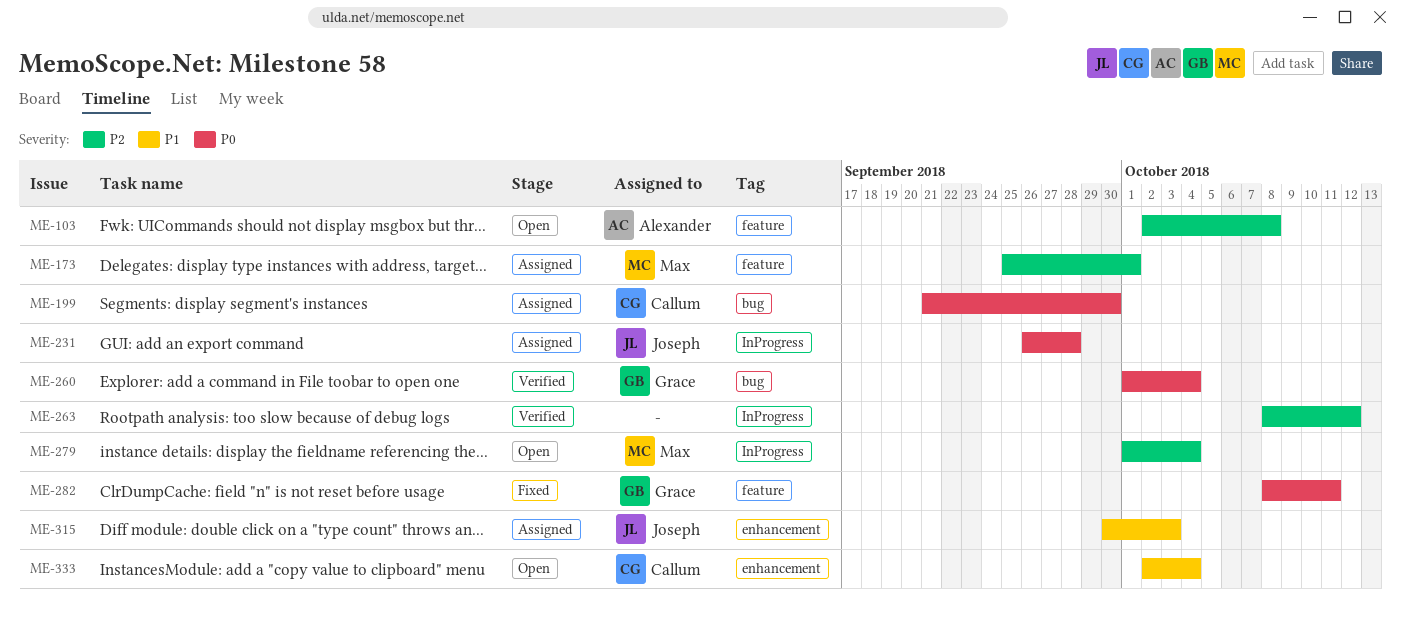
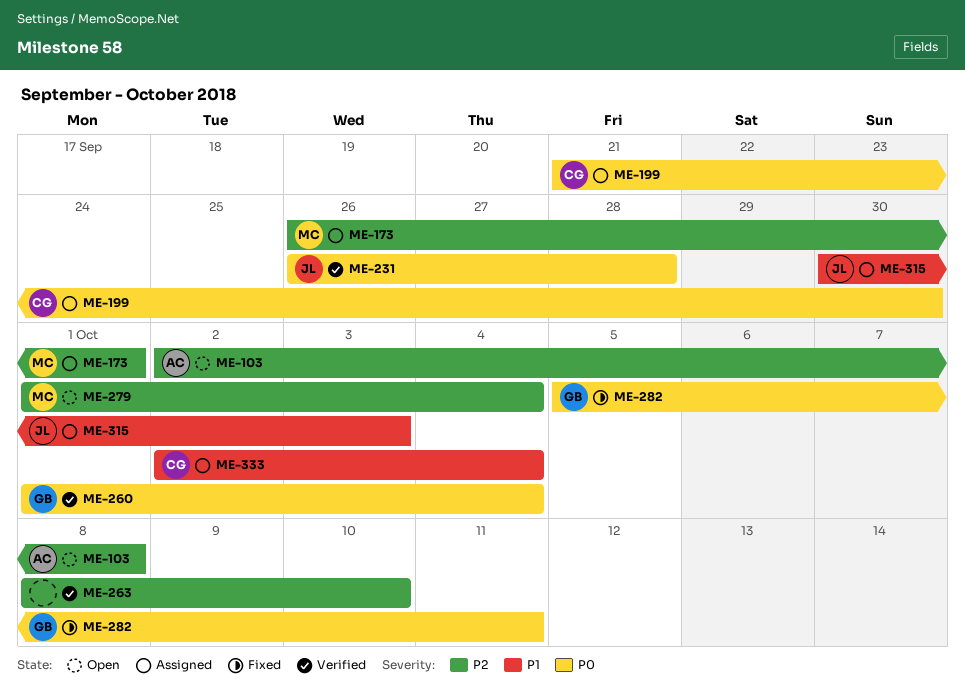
ME-173, start: Sep 25 -> Sep 26
ME-231, status: Assigned -> Verified
ME-263, due: Oct 12 -> Oct 10
ME-282, start: Oct 8 -> Oct 5
ME-333, status: Open -> Assigned

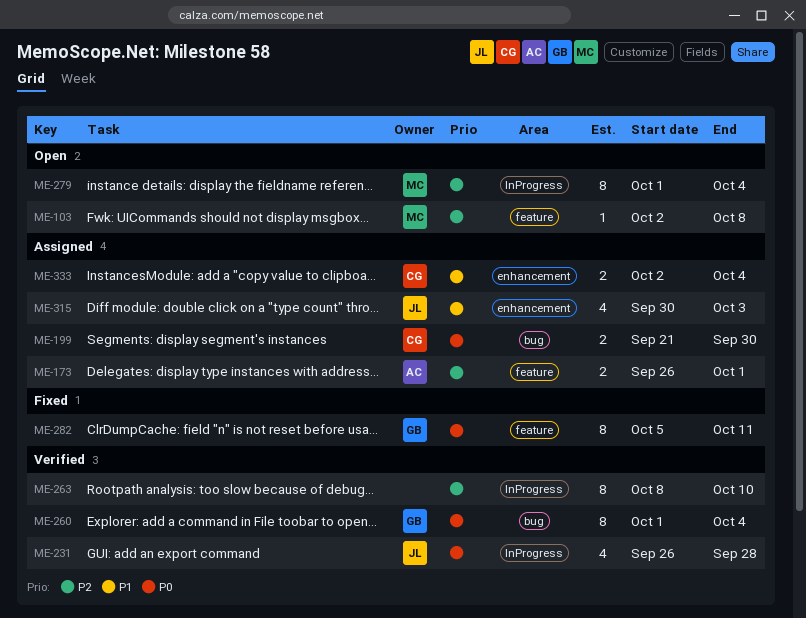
ME-103, owner: AC -> MC
ME-173, owner: MC -> AC

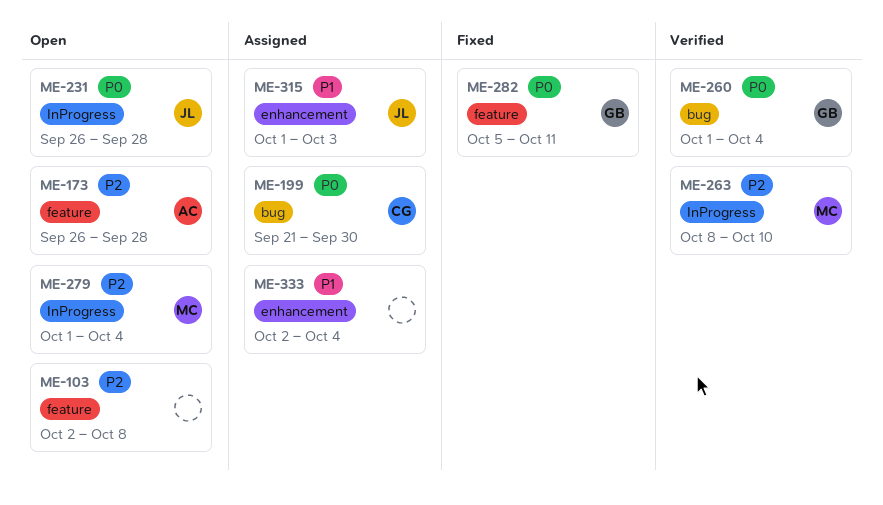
ME-103, owner: MC -> none
ME-173, status: Assigned -> Open
ME-173, due: Oct 1 -> Sep 28
ME-231, status: Verified -> Open
ME-263, owner: none -> MC
ME-315, start: Sep 30 -> Oct 1
ME-333, owner: CG -> none

